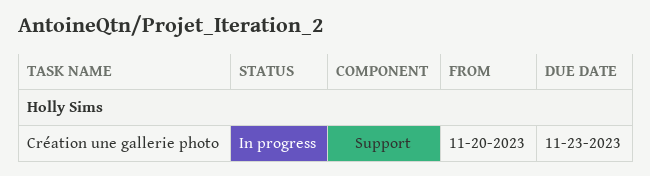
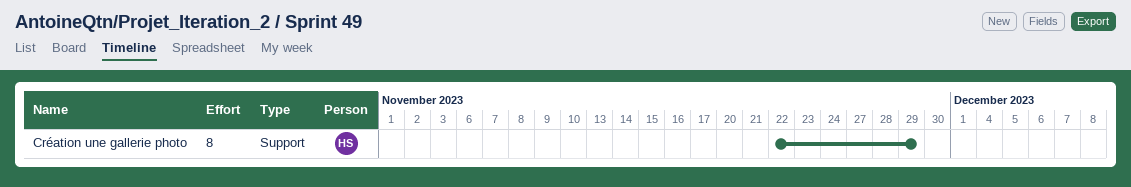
Création une gallerie photo, start: Nov 20 -> Nov 22
Création une gallerie photo, due: Nov 23 -> Nov 29

